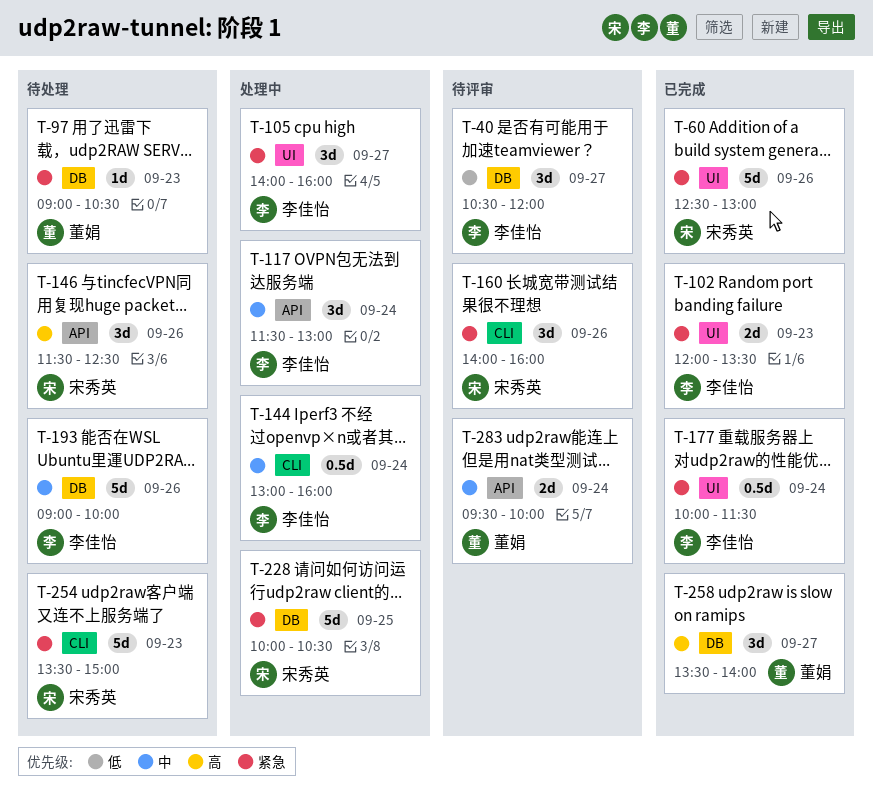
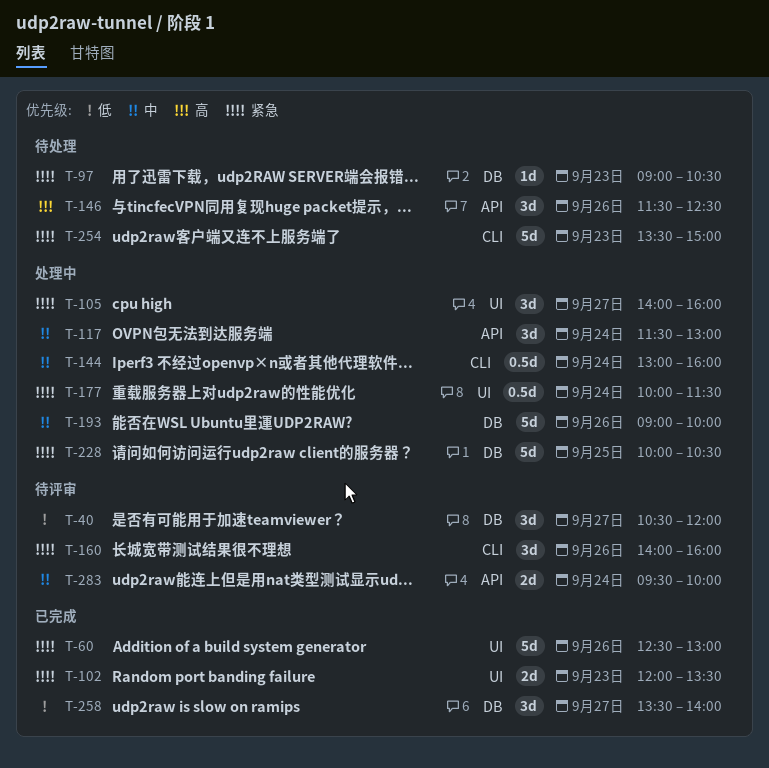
T-177, status: 已完成 -> 处理中
T-193, status: 待处理 -> 处理中
T-258, priority: 高 -> 低

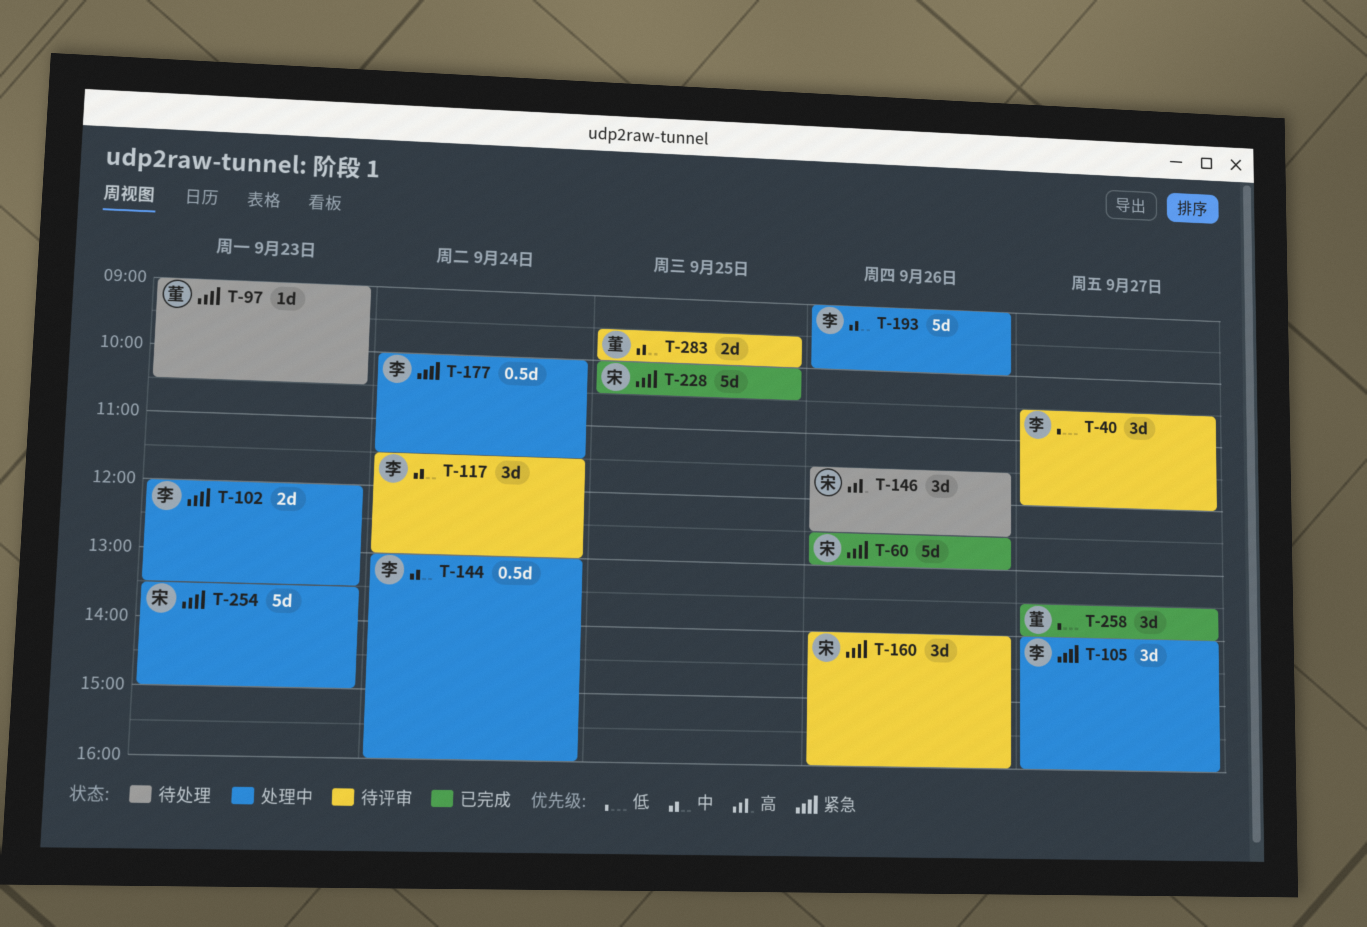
T-102, status: 已完成 -> 处理中
T-117, status: 处理中 -> 待评审
T-228, status: 处理中 -> 已完成
T-254, status: 待处理 -> 处理中
T-283, day: Sep 24 -> Sep 25

